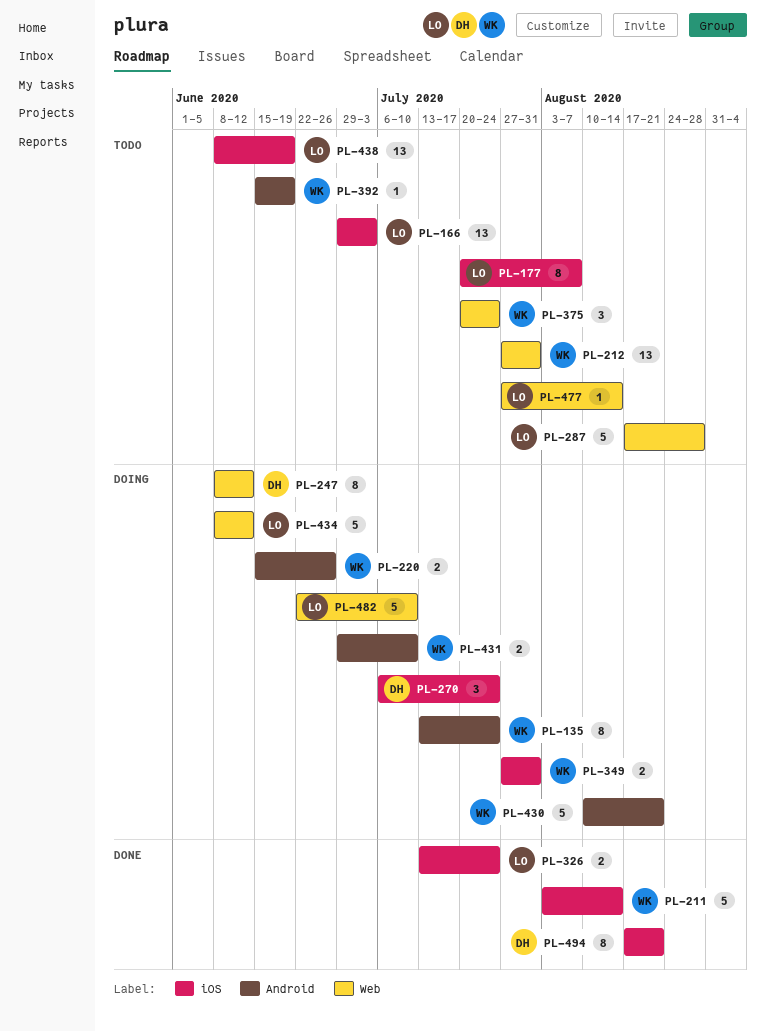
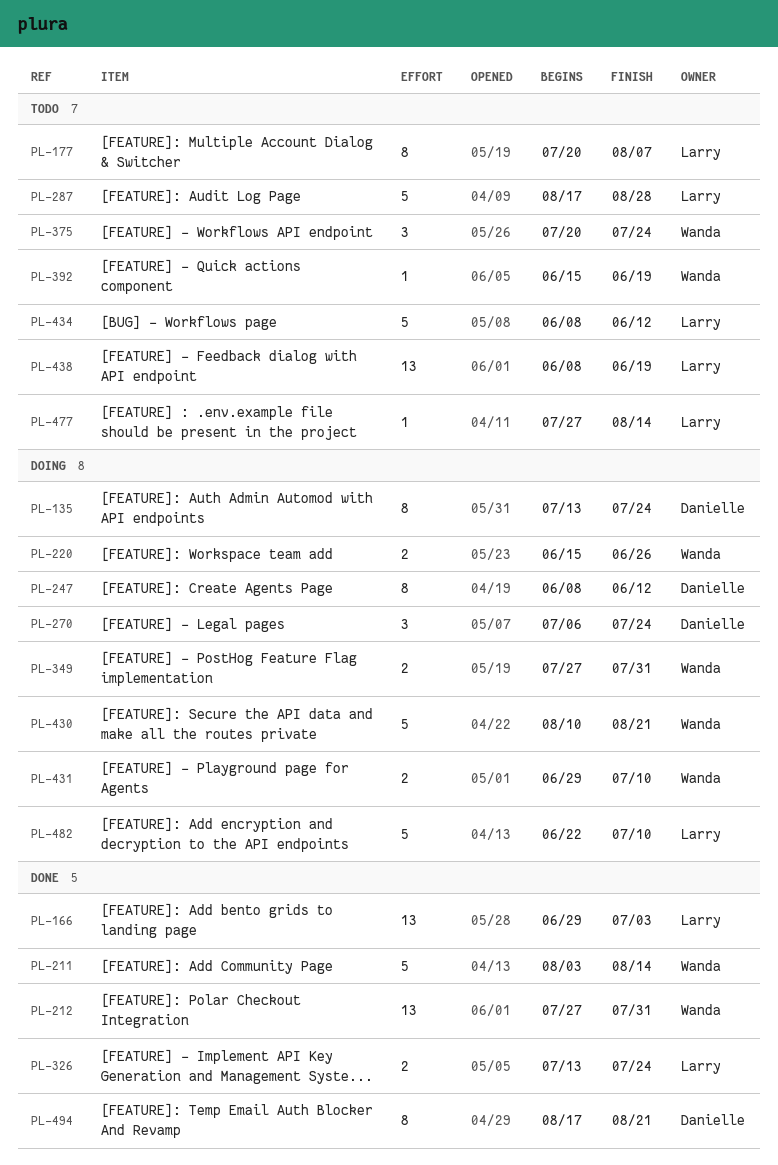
PL-135, owner: Wanda -> Danielle
PL-166, status: Todo -> Done
PL-212, status: Todo -> Done
PL-434, status: Doing -> Todo

